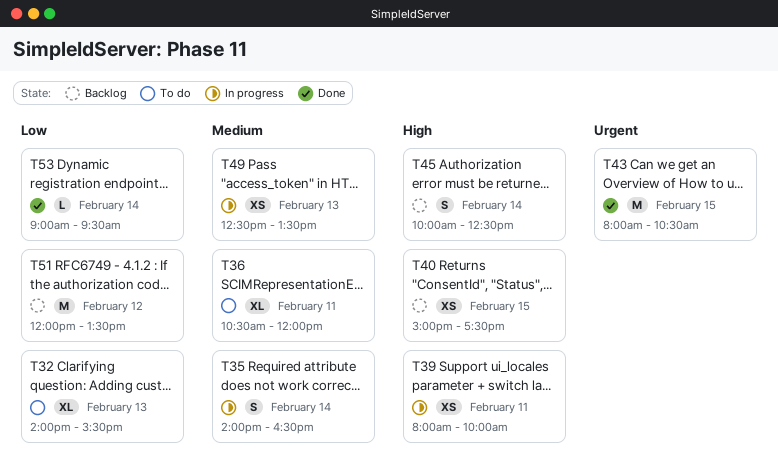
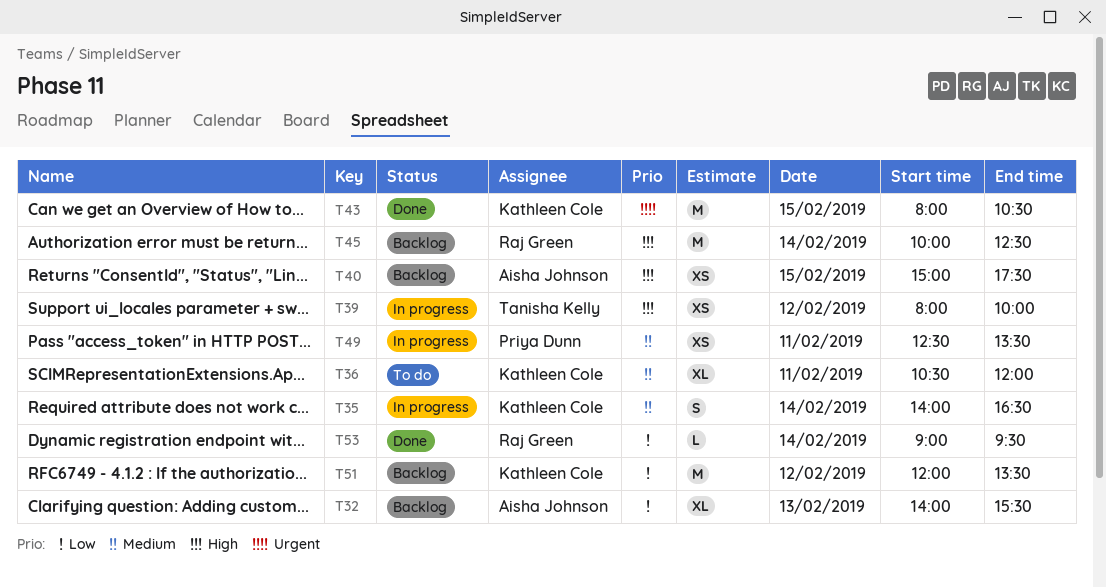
T32, status: To do -> Backlog
T39, day: Feb 11 -> Feb 12
T45, estimate: S -> M
T49, day: Feb 13 -> Feb 11

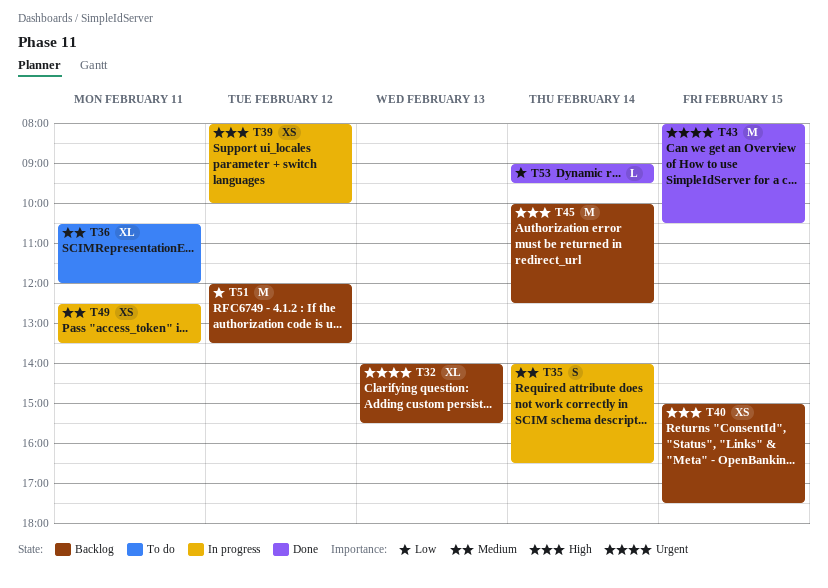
T32, priority: Low -> Urgent

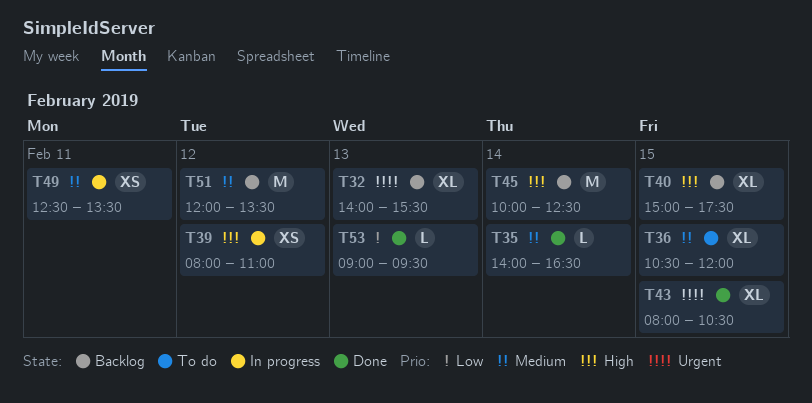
T35, status: In progress -> Done
T35, estimate: S -> L
T36, day: Feb 11 -> Feb 15
T39, ends: 10:00 -> 11:00
T40, estimate: XS -> XL
T43, estimate: M -> XL
T51, priority: Low -> Medium
T53, day: Feb 14 -> Feb 13

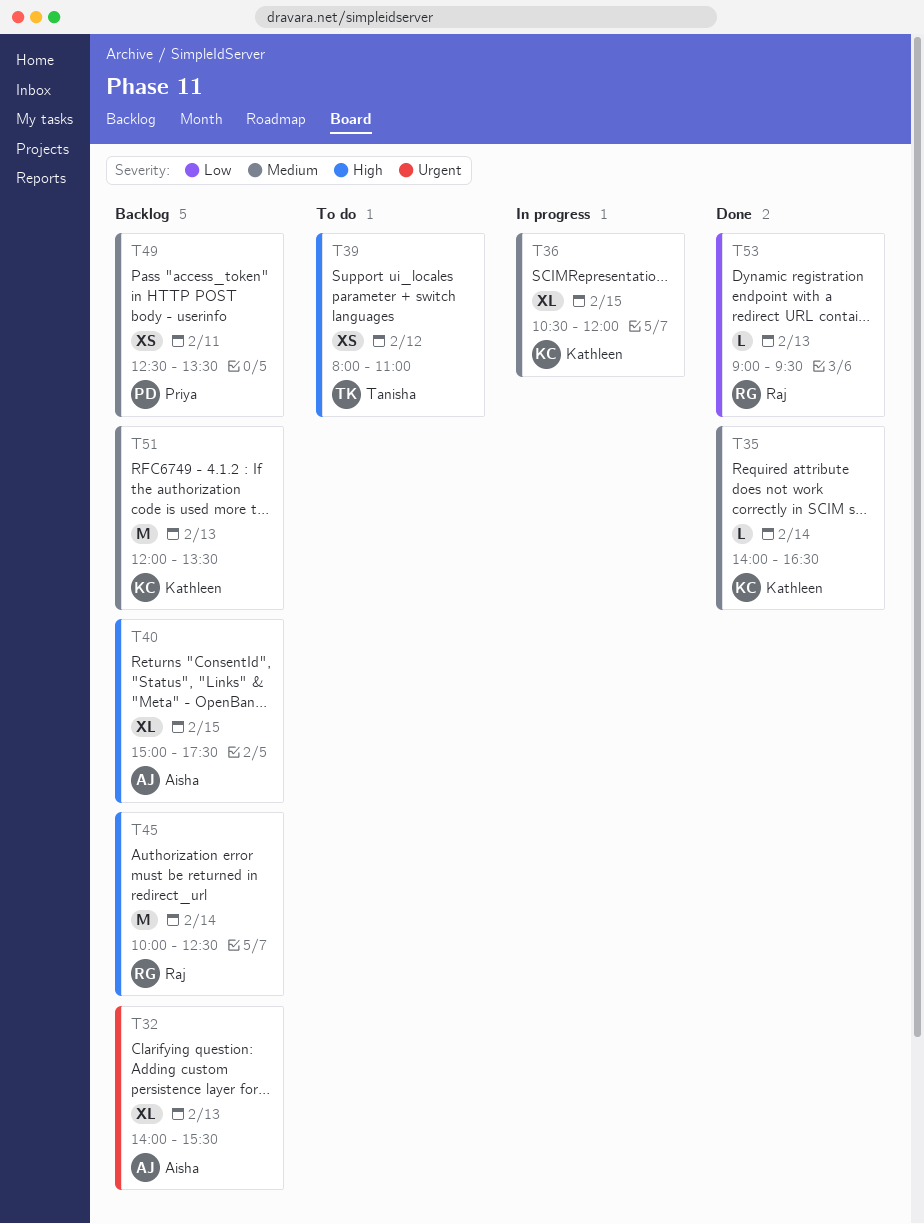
T36, status: To do -> In progress
T39, status: In progress -> To do
T43: present -> none
T49, status: In progress -> Backlog
T51, day: Feb 12 -> Feb 13

